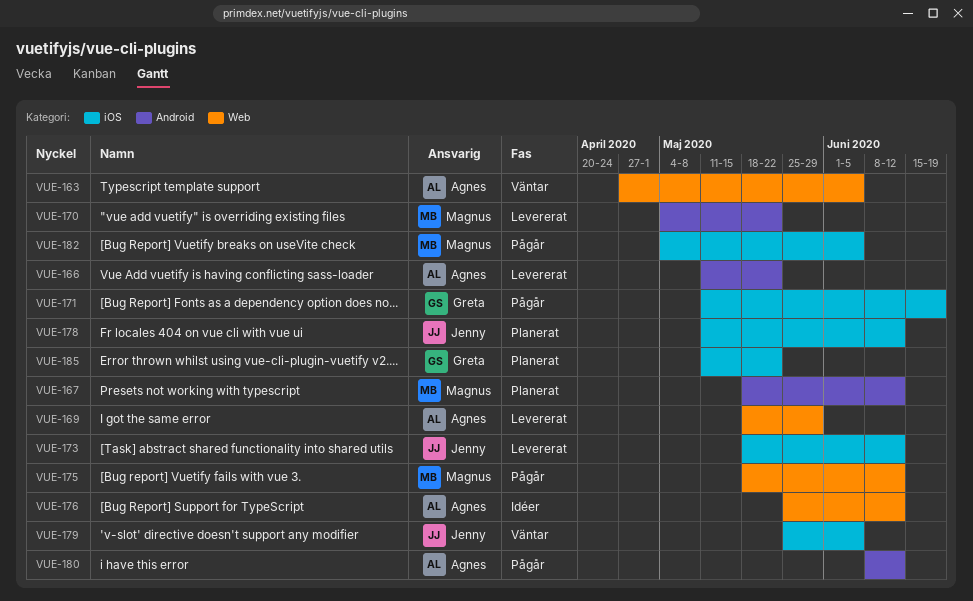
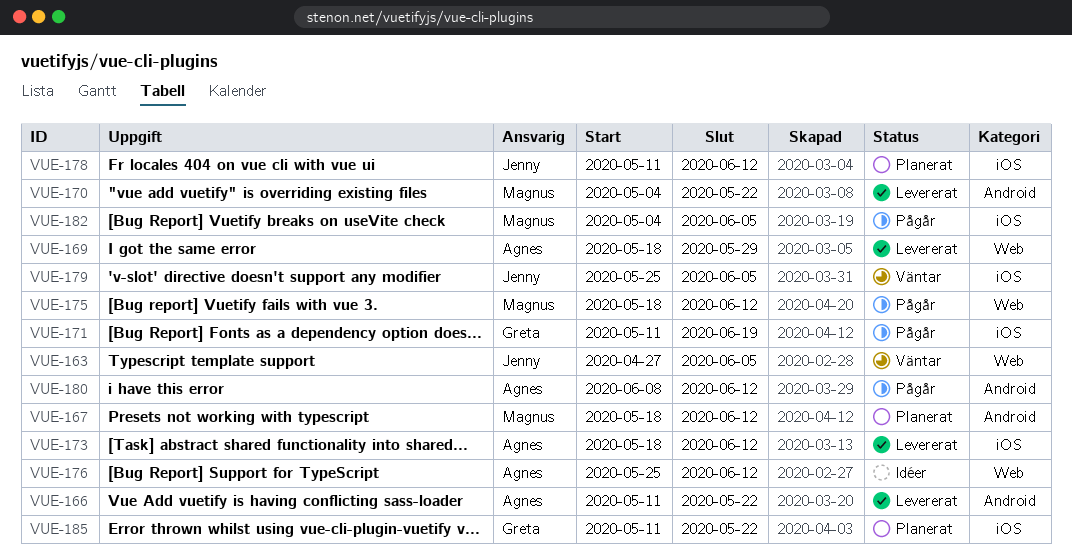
VUE-163, owner: Agnes -> Jenny
VUE-173, owner: Jenny -> Agnes

